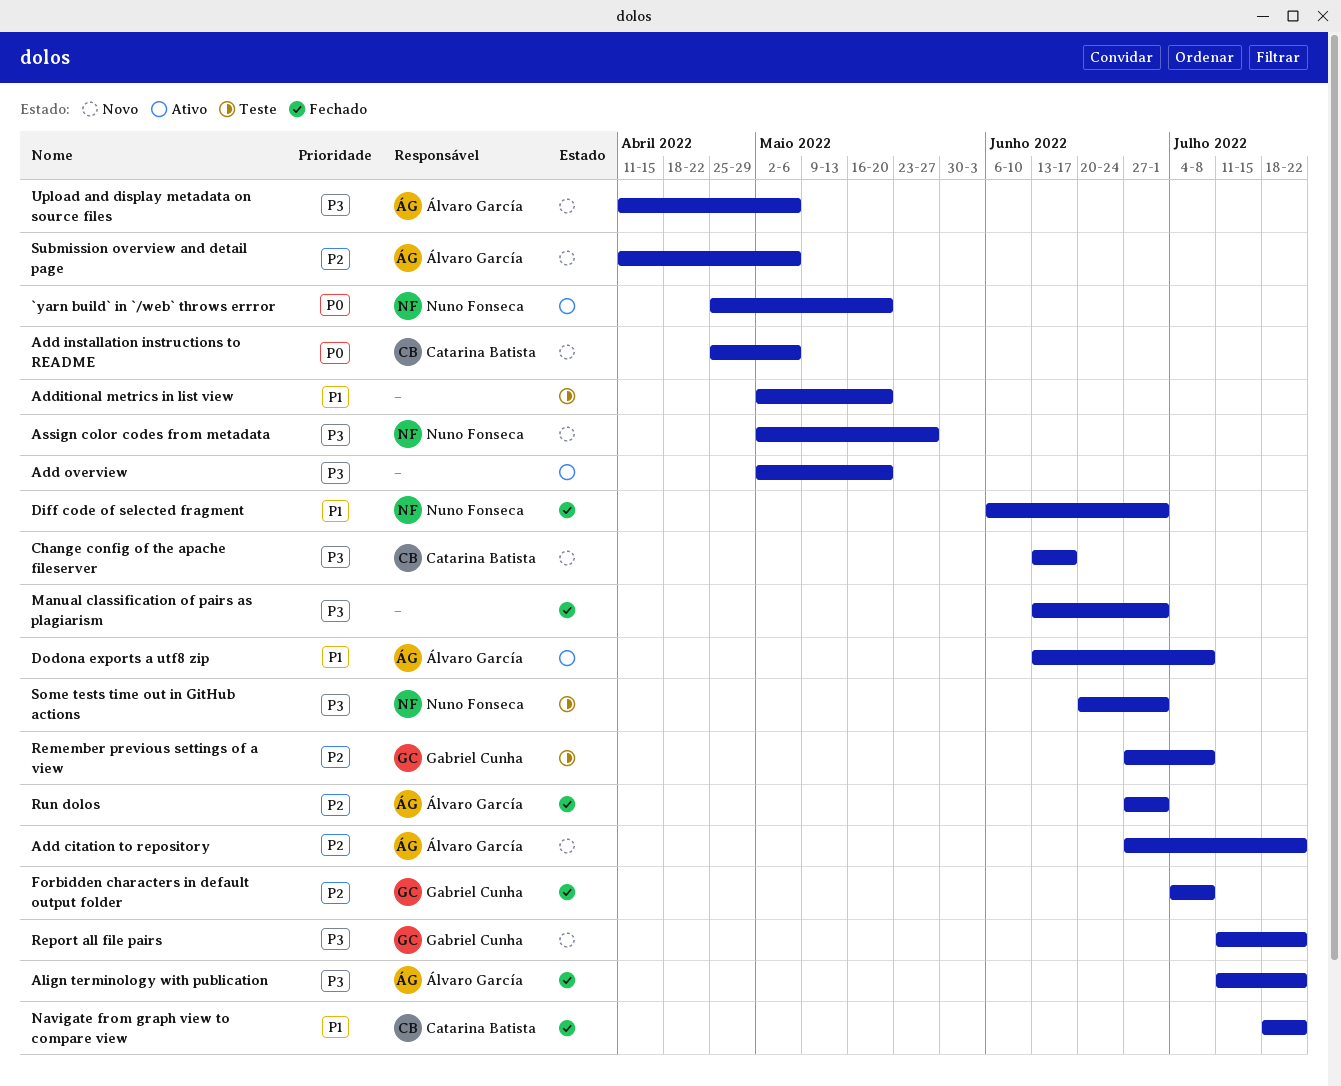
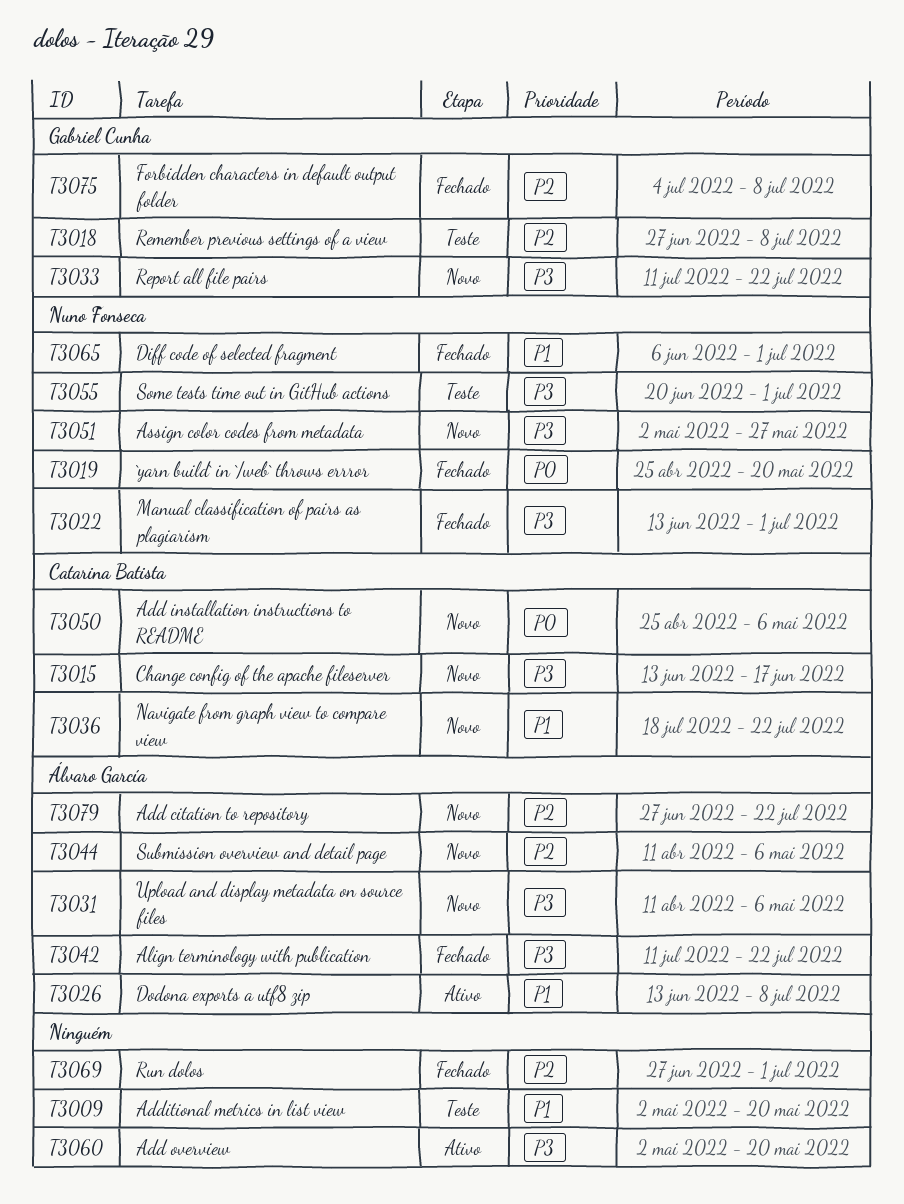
`yarn build` in `/web` throws errror, status: Ativo -> Fechado
Manual classification of pairs as plagiarism, owner: none -> Nuno Fonseca
Navigate from graph view to compare view, status: Fechado -> Novo
Run dolos, owner: Álvaro García -> none

